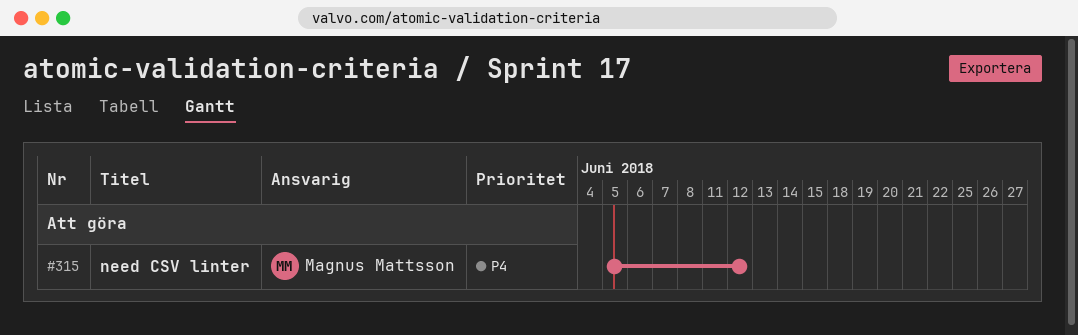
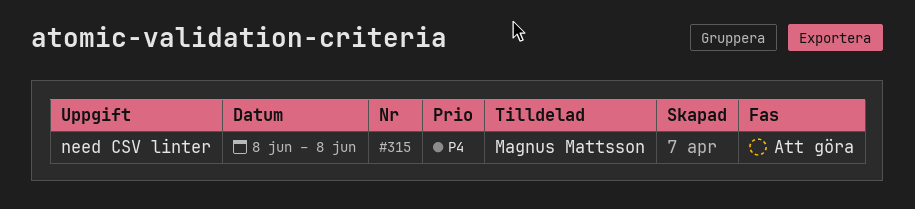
#315, start: Jun 5 -> Jun 8
#315, due: Jun 12 -> Jun 8

